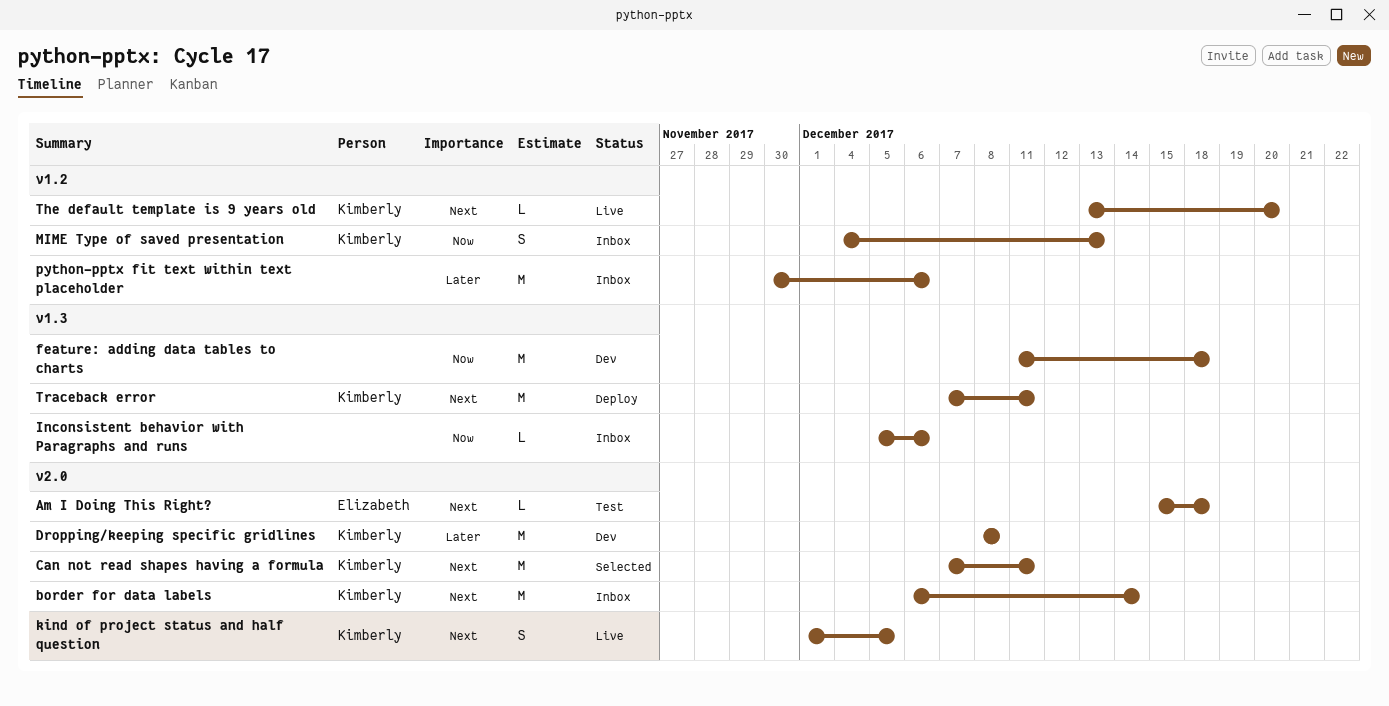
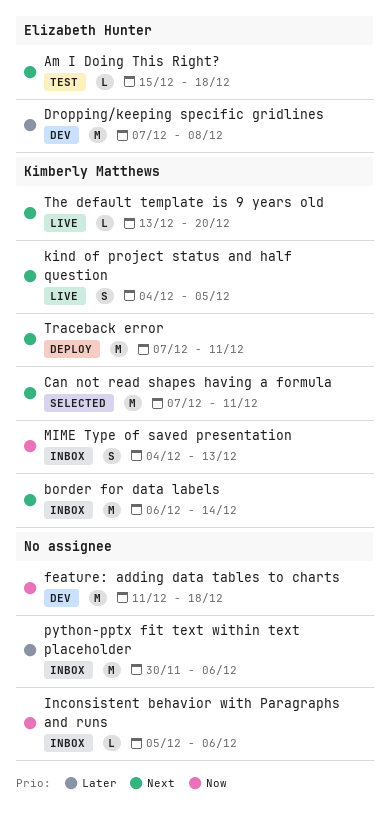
Dropping/keeping specific gridlines, owner: Kimberly Matthews -> Elizabeth Hunter
Dropping/keeping specific gridlines, start: Dec 8 -> Dec 7
kind of project status and half question, start: Dec 1 -> Dec 4

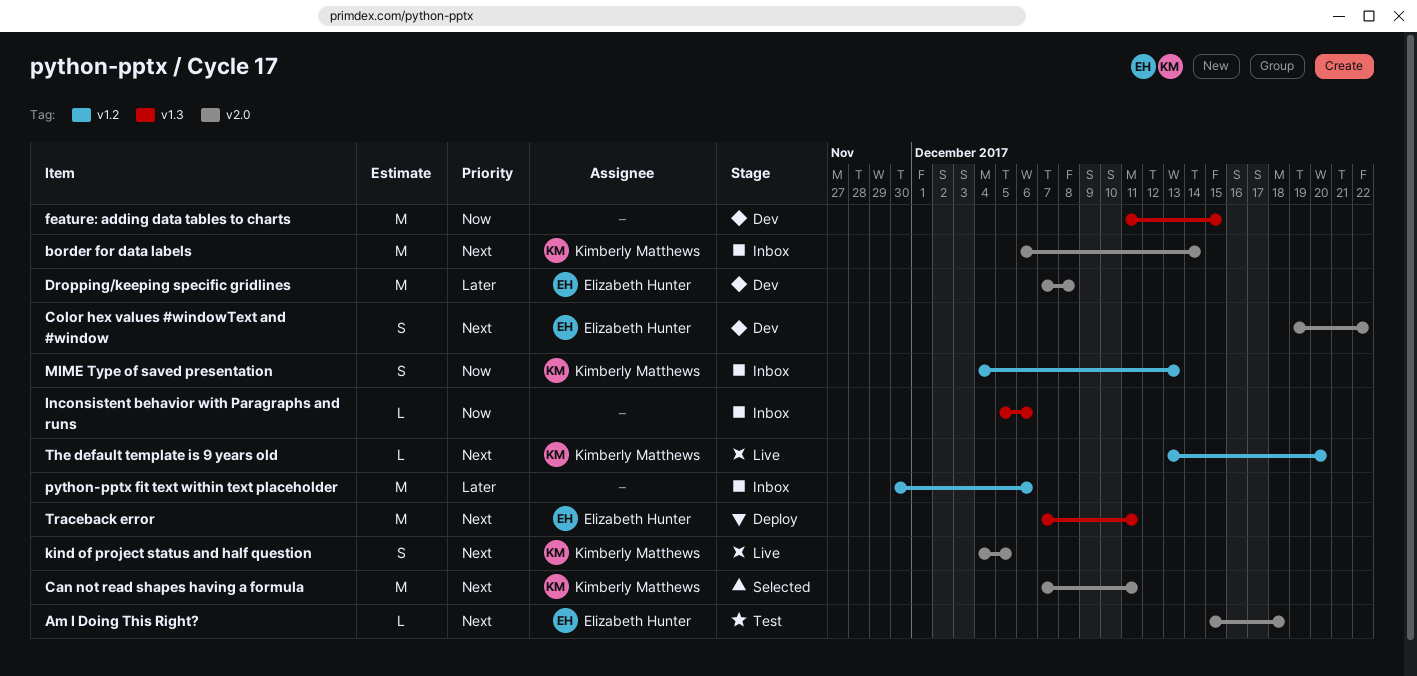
Color hex values #windowText and #window: none -> present
feature: adding data tables to charts, due: Dec 18 -> Dec 15
Traceback error, owner: Kimberly Matthews -> Elizabeth Hunter

